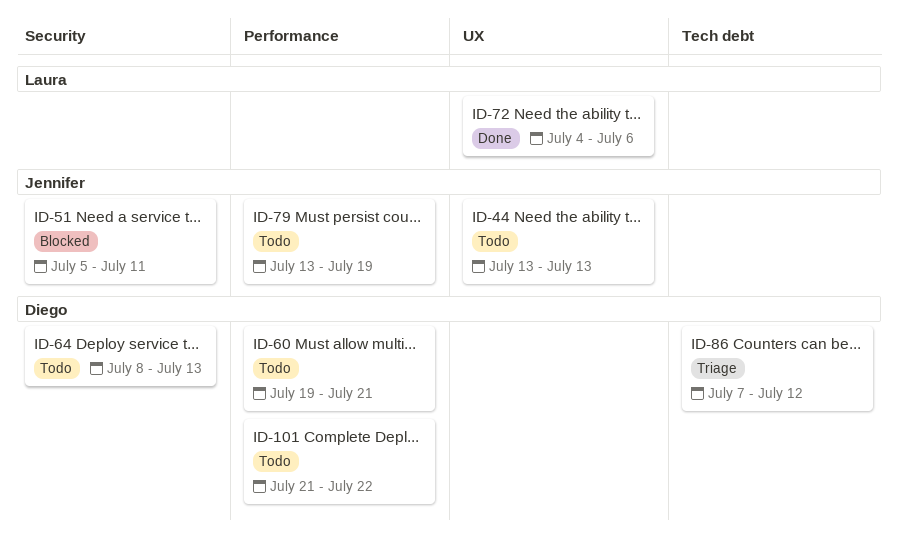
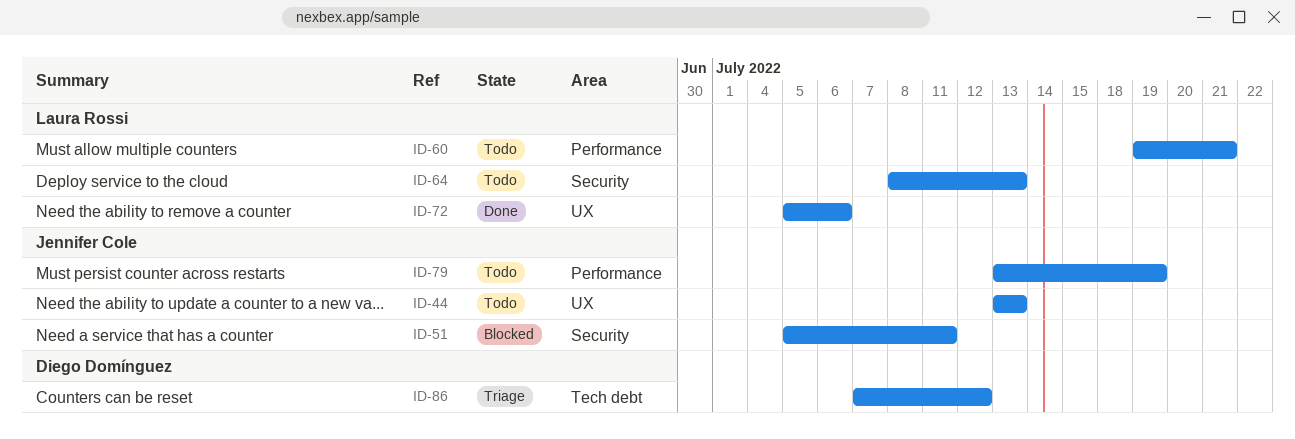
ID-60, owner: Diego Domínguez -> Laura Rossi
ID-64, owner: Diego Domínguez -> Laura Rossi
ID-72, start: Jul 4 -> Jul 5
ID-101: present -> none

